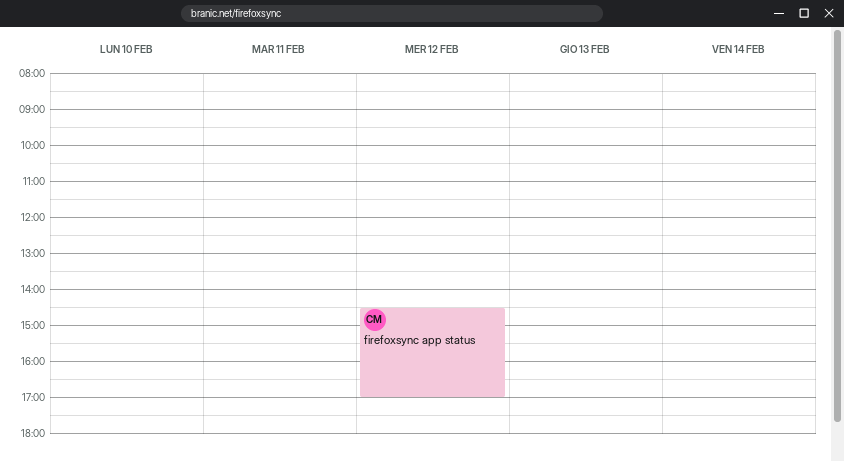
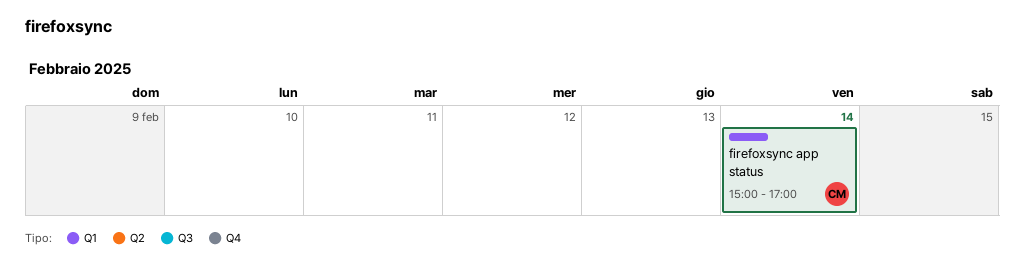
firefoxsync app status, day: Feb 12 -> Feb 14
firefoxsync app status, begins: 14:30 -> 15:00

